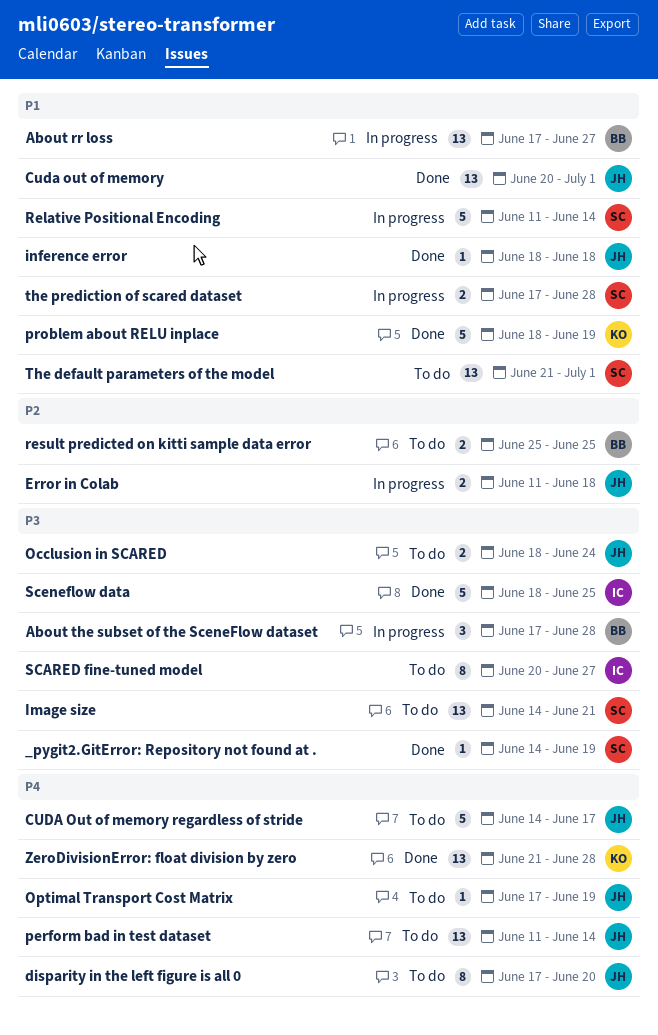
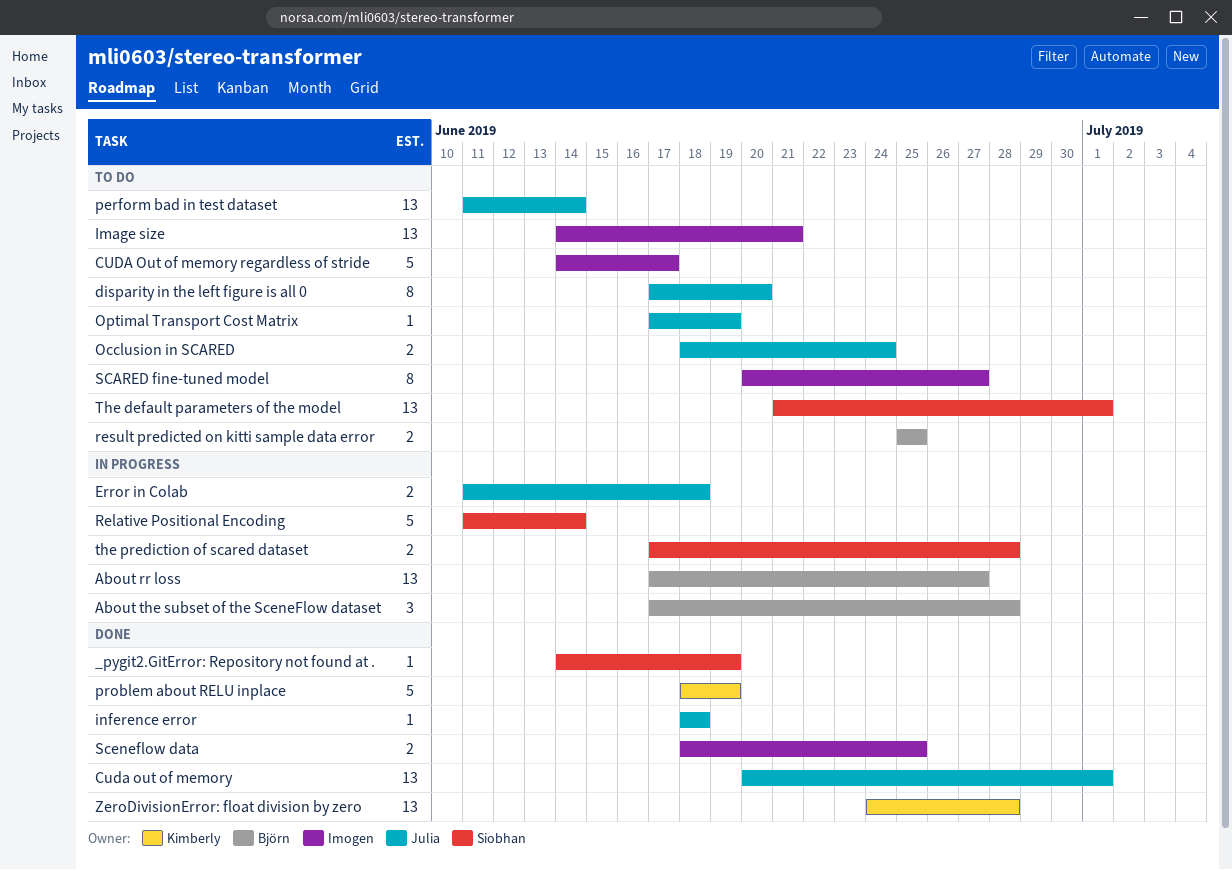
CUDA Out of memory regardless of stride, owner: Julia -> Imogen
Image size, owner: Siobhan -> Imogen
Sceneflow data, estimate: 5 -> 2
ZeroDivisionError: float division by zero, start: Jun 21 -> Jun 24

